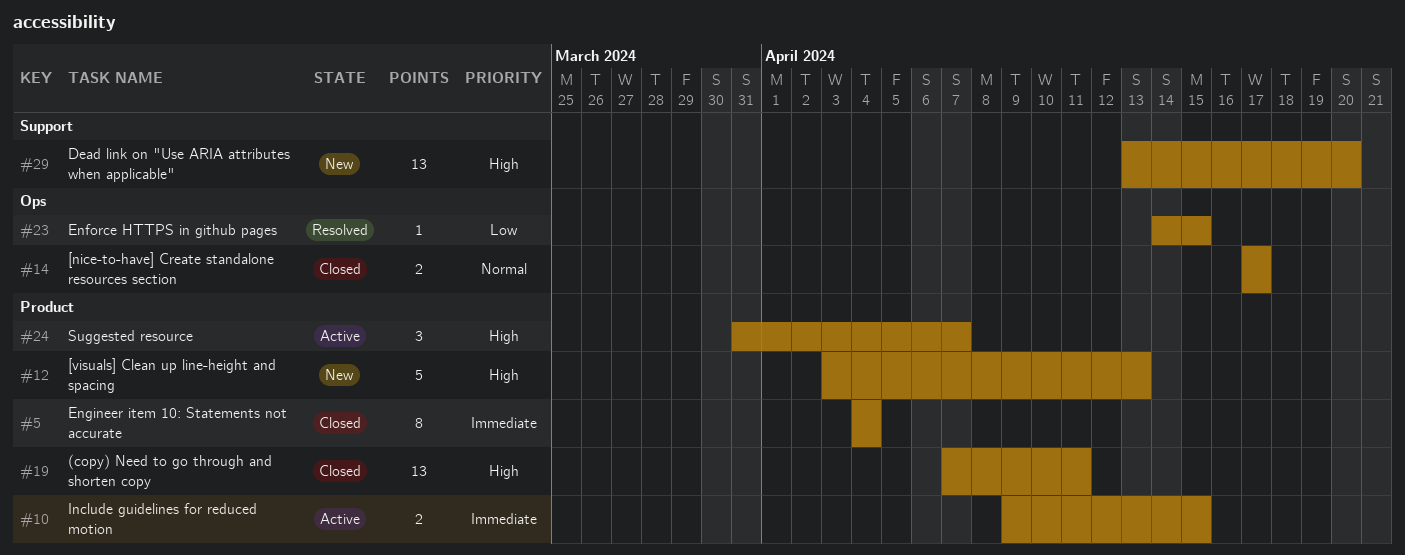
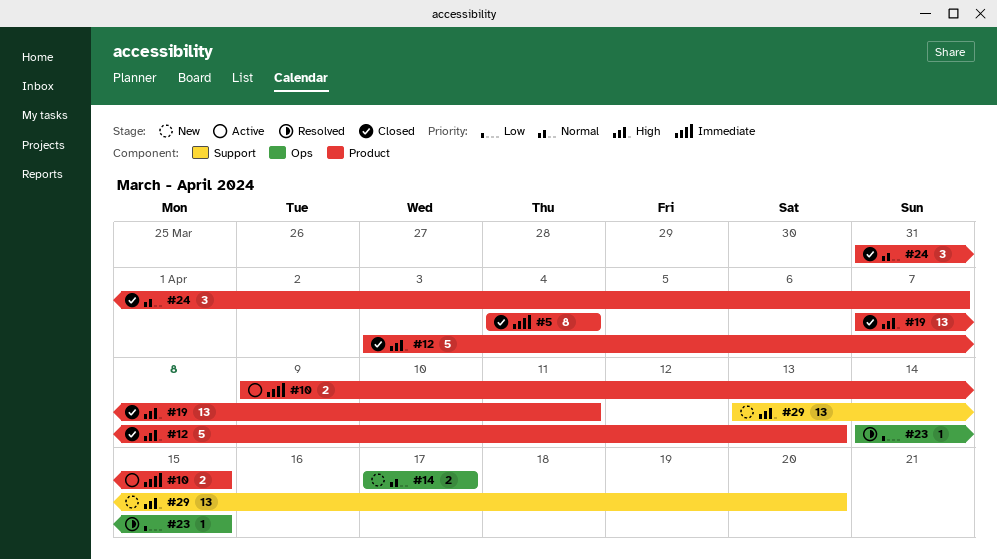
#12, status: New -> Closed
#14, status: Closed -> New
#24, status: Active -> Closed
#24, priority: High -> Normal

